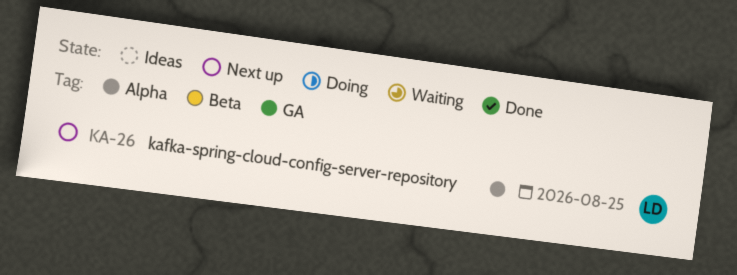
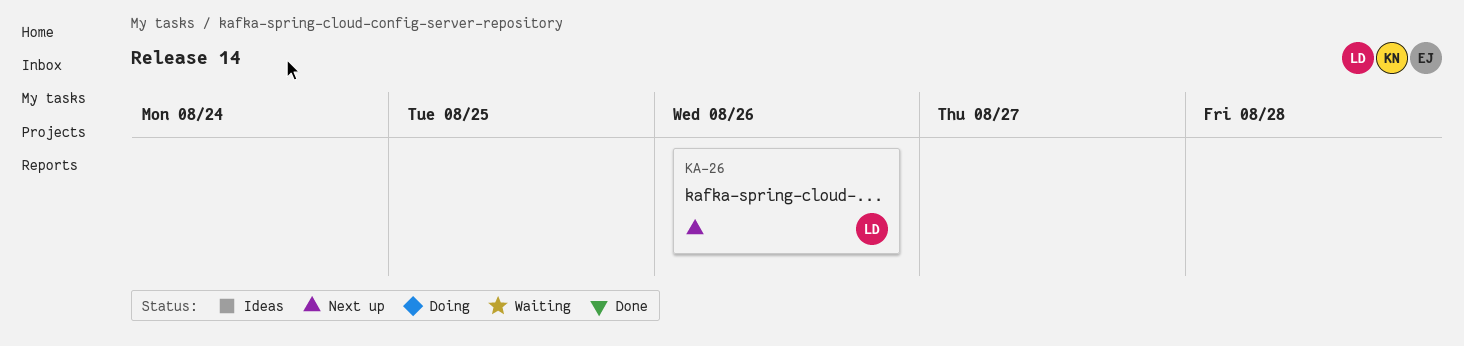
KA-26, due: Aug 25 -> Aug 26

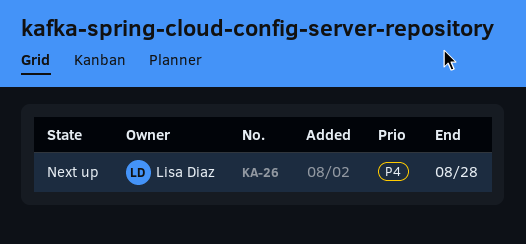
KA-26, due: Aug 26 -> Aug 28

